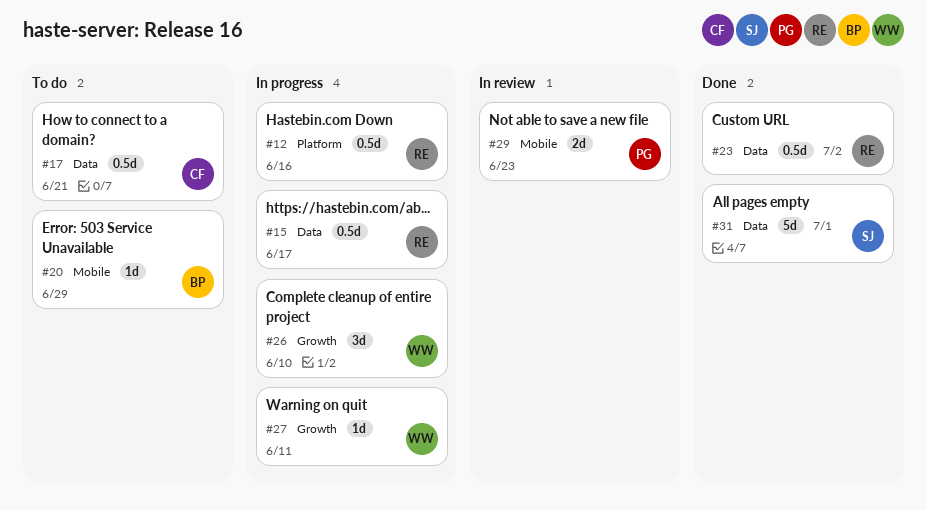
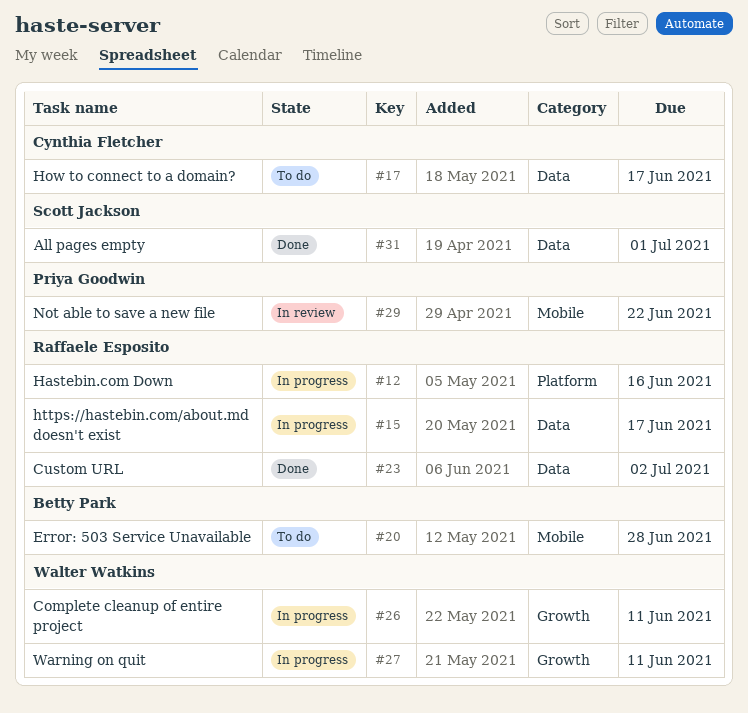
#17, due: Jun 21 -> Jun 17
#20, due: Jun 29 -> Jun 28
#26, due: Jun 10 -> Jun 11
#29, due: Jun 23 -> Jun 22

